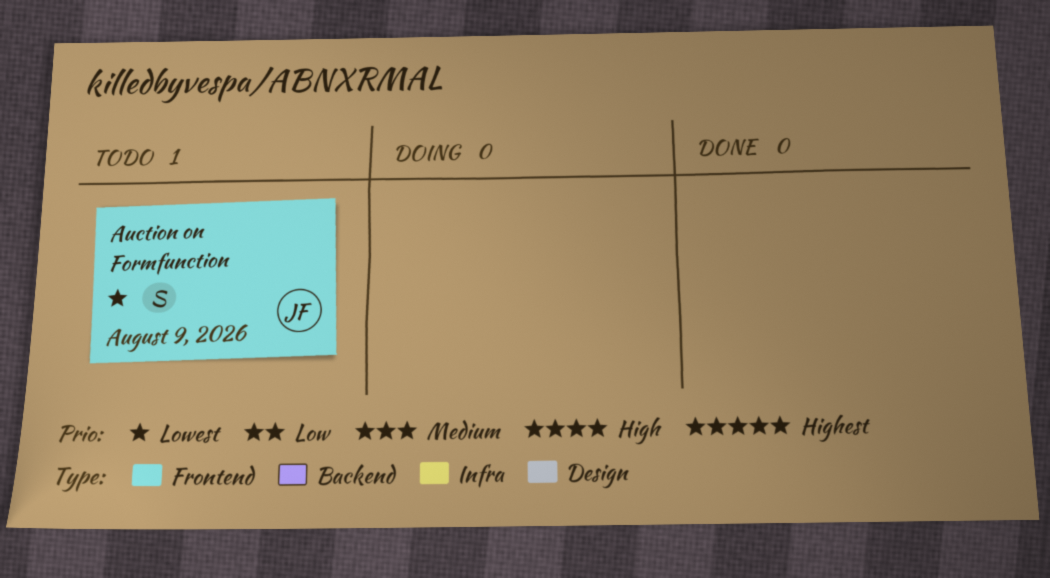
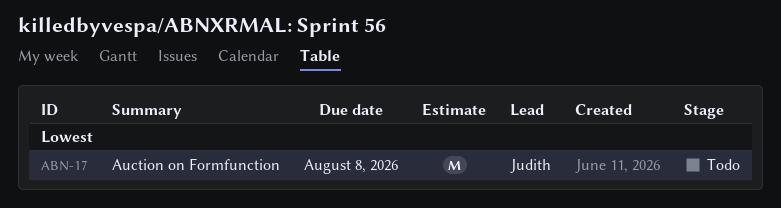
Auction on Formfunction, estimate: S -> M
Auction on Formfunction, due: Aug 9 -> Aug 8

